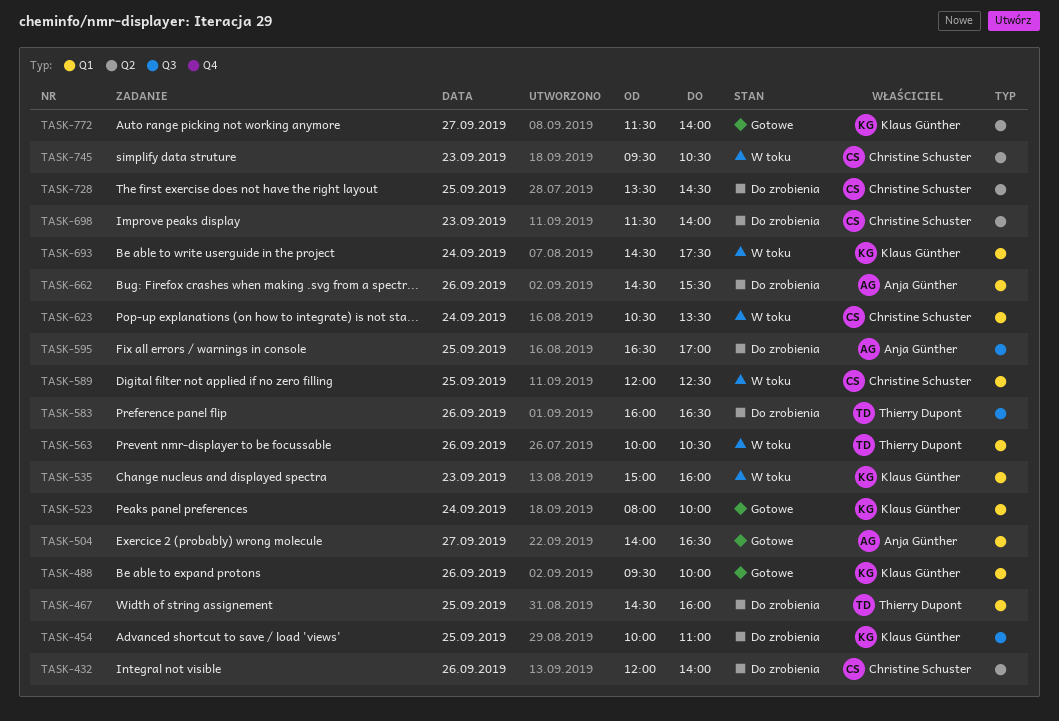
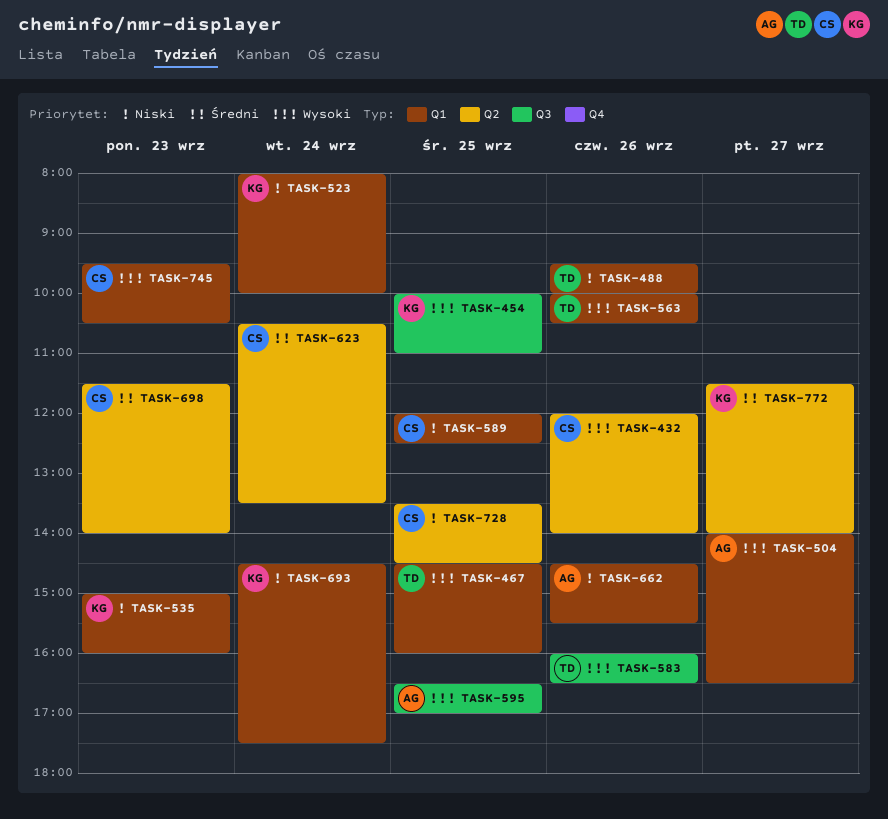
TASK-488, owner: Klaus Günther -> Thierry Dupont
TASK-623, label: Q1 -> Q2
TASK-745, label: Q2 -> Q1

